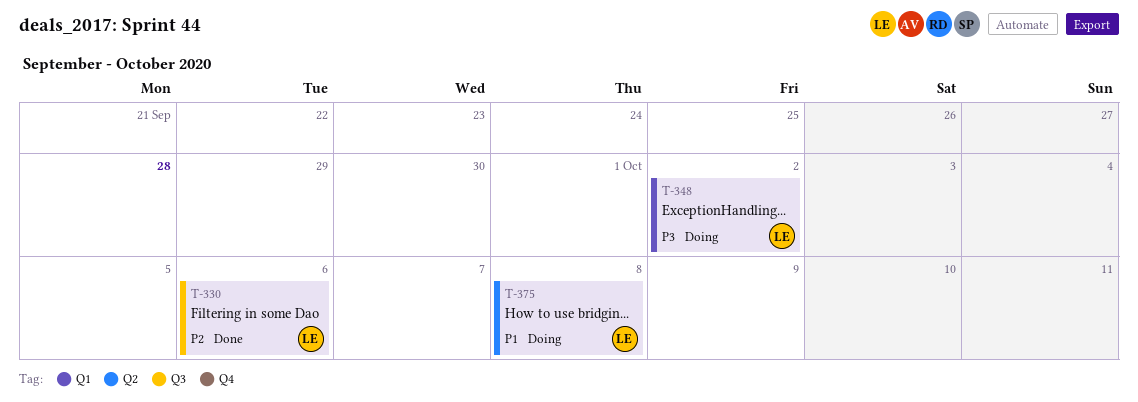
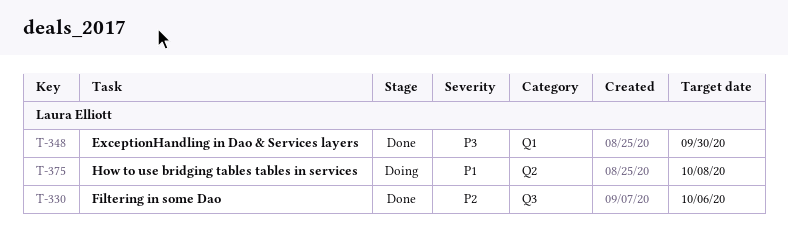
T-348, status: Doing -> Done
T-348, due: Oct 2 -> Sep 30

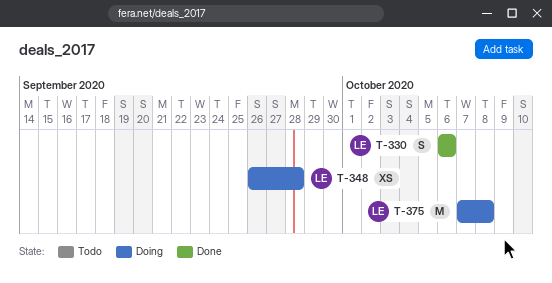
T-348, status: Done -> Doing
T-348, due: Sep 30 -> Sep 28

